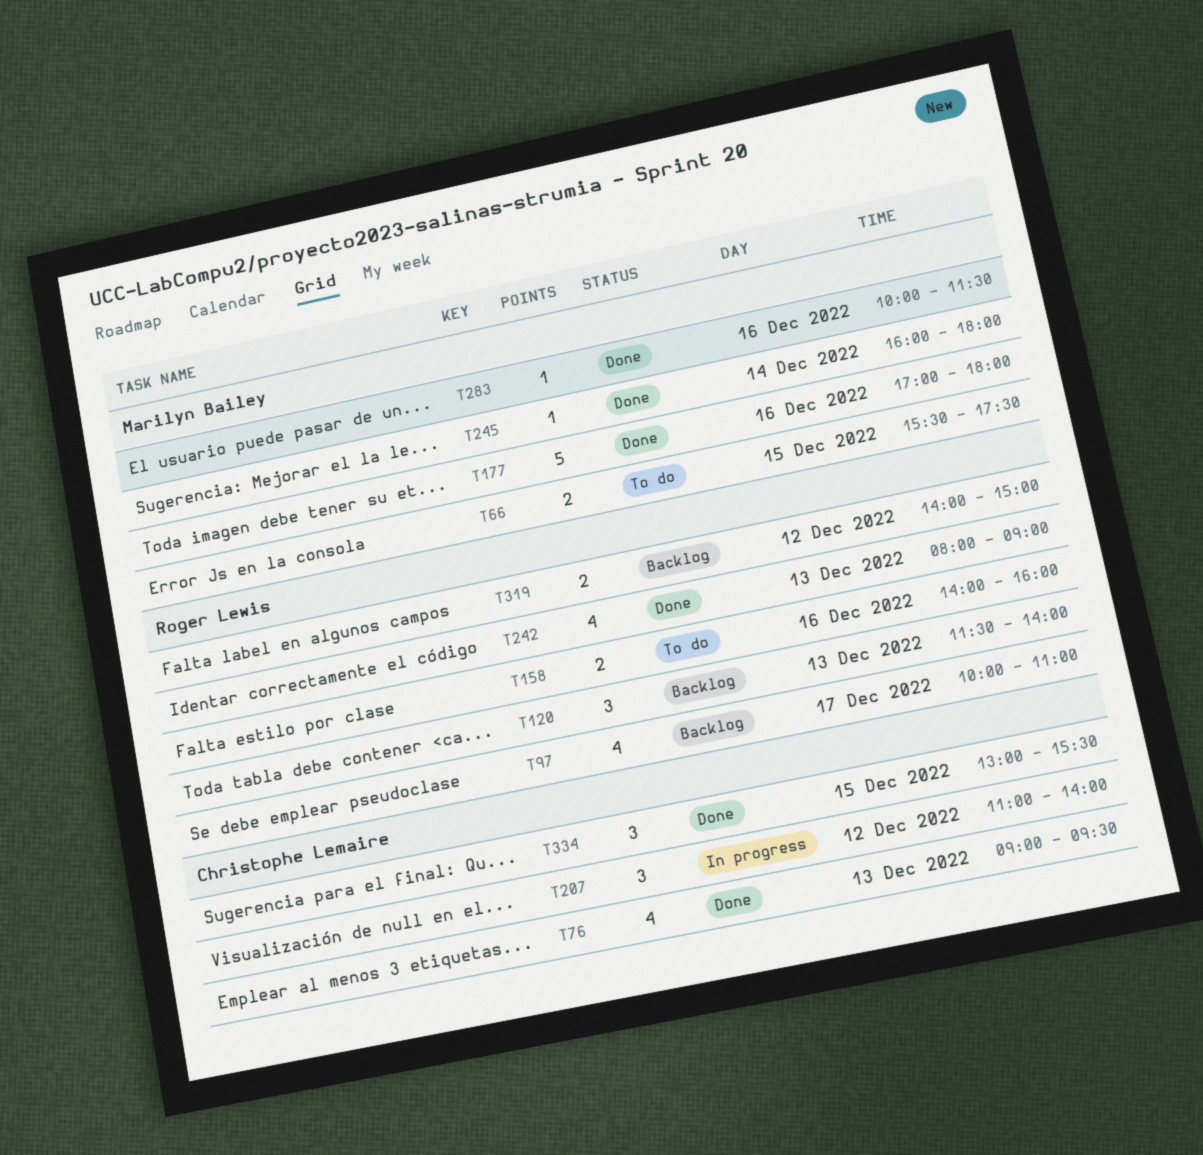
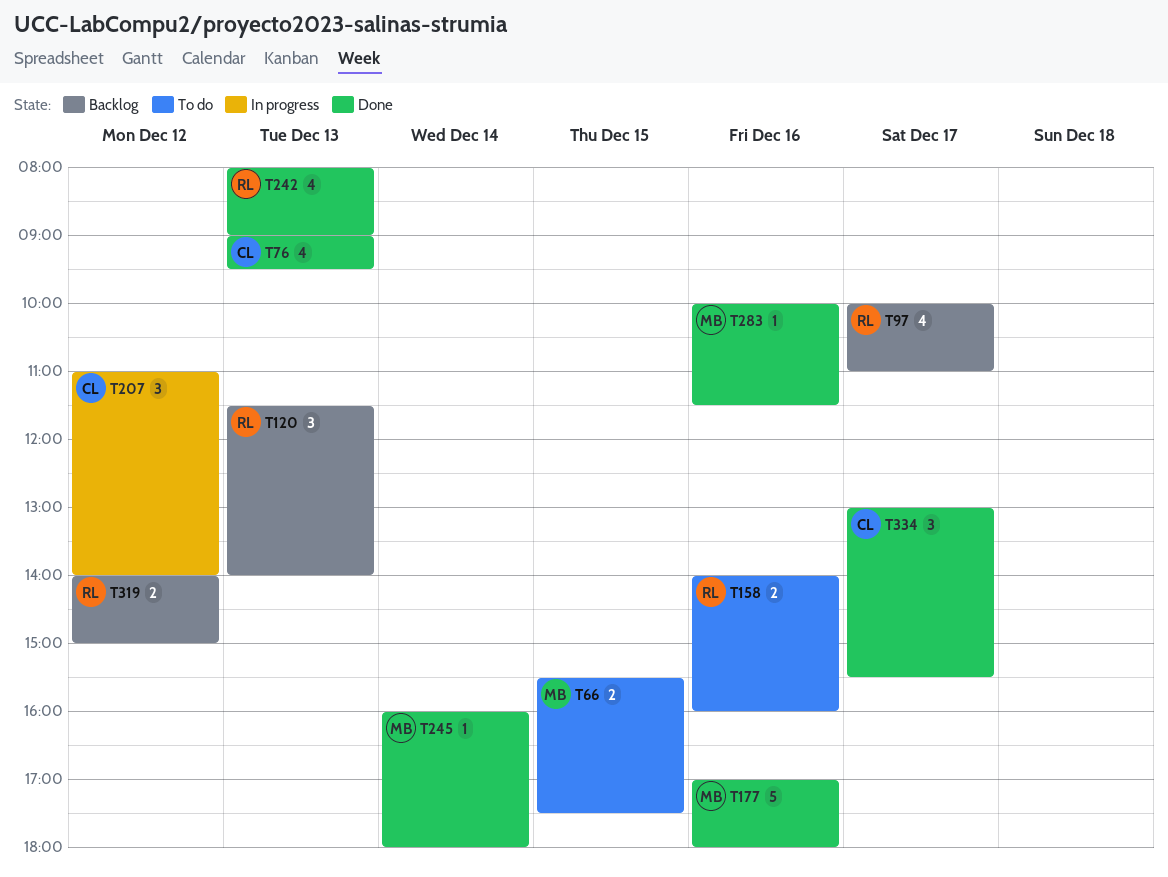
T334, day: Dec 15 -> Dec 17

